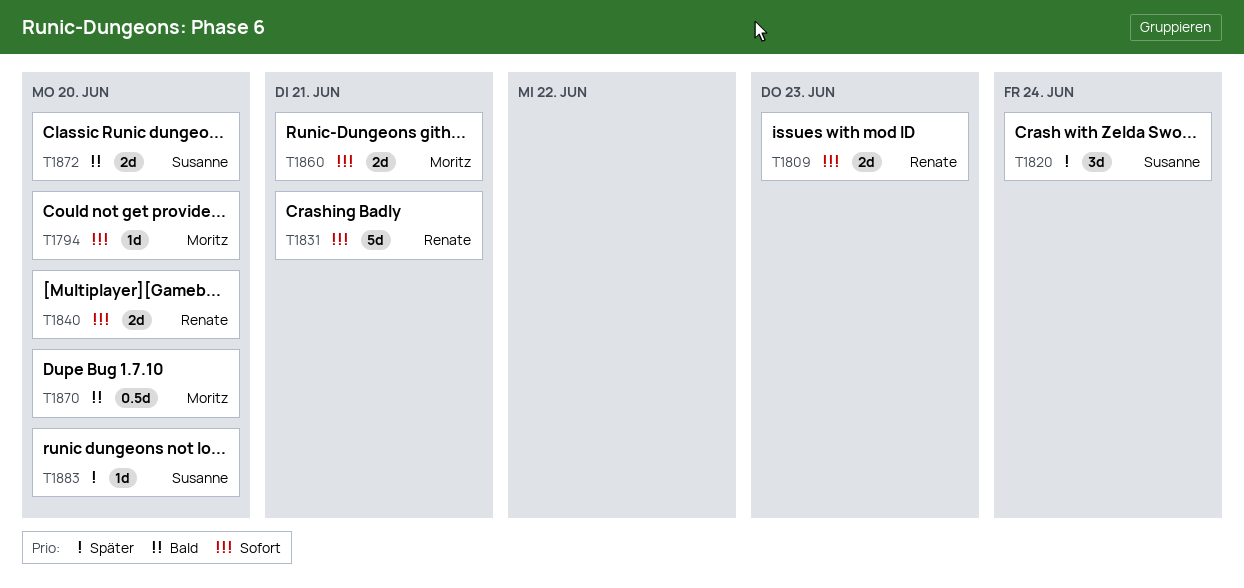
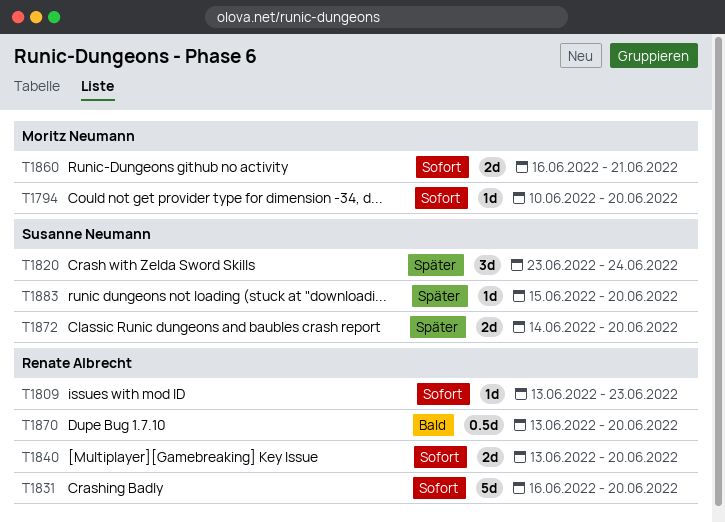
T1809, estimate: 2d -> 1d
T1831, due: Jun 21 -> Jun 20
T1870, owner: Moritz Neumann -> Renate Albrecht
T1872, priority: Bald -> Später

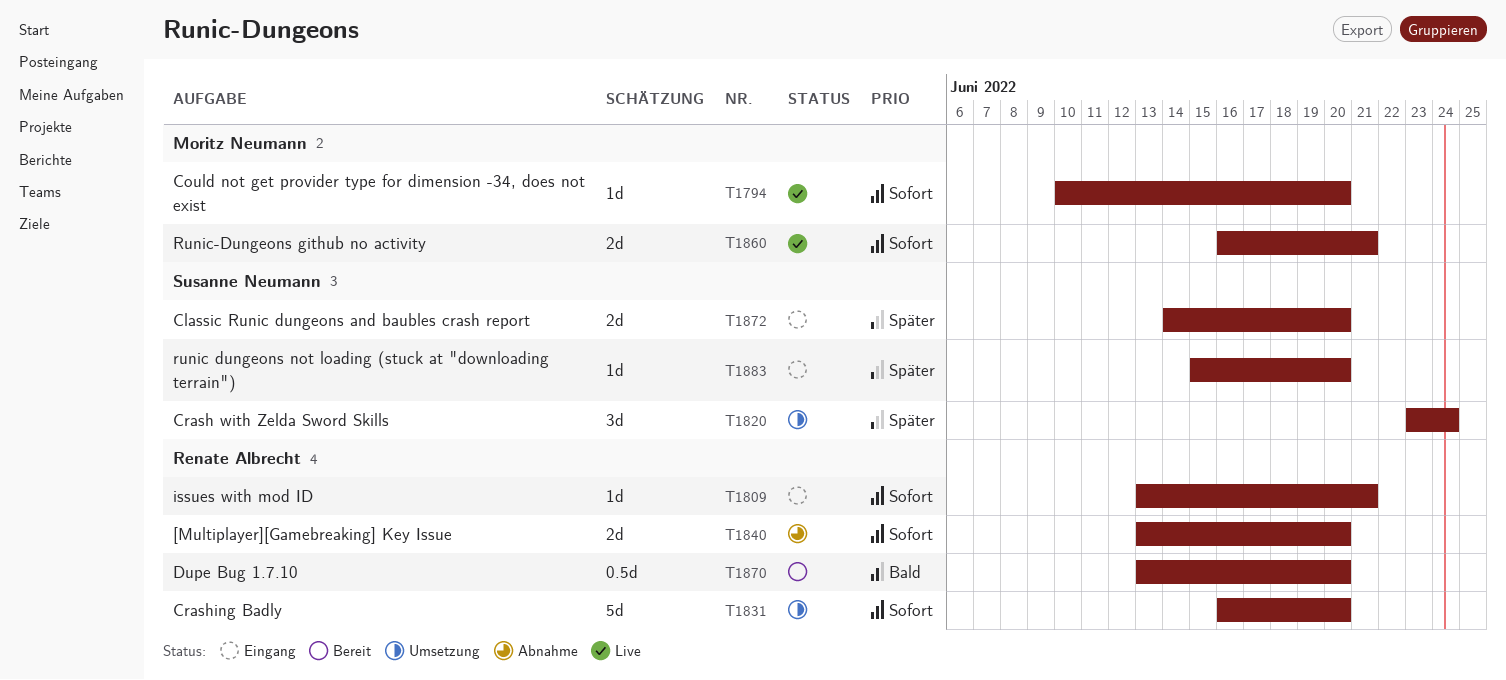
T1809, due: Jun 23 -> Jun 21

